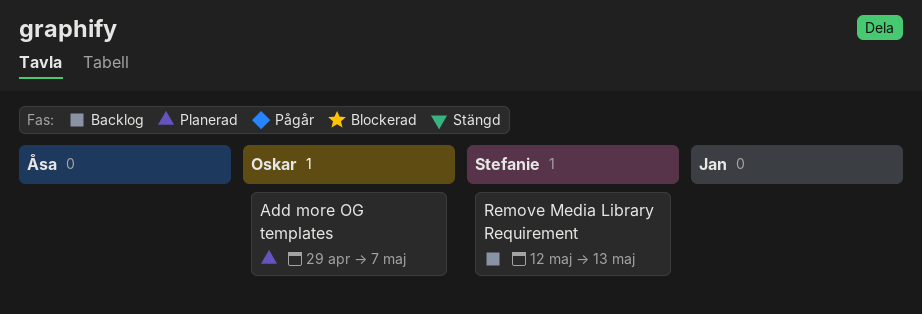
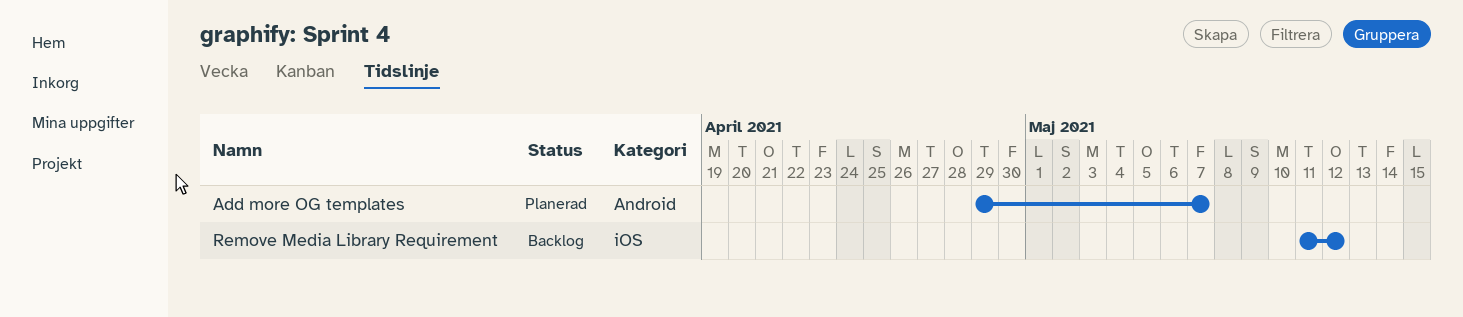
Remove Media Library Requirement, start: May 12 -> May 11
Remove Media Library Requirement, due: May 13 -> May 12

